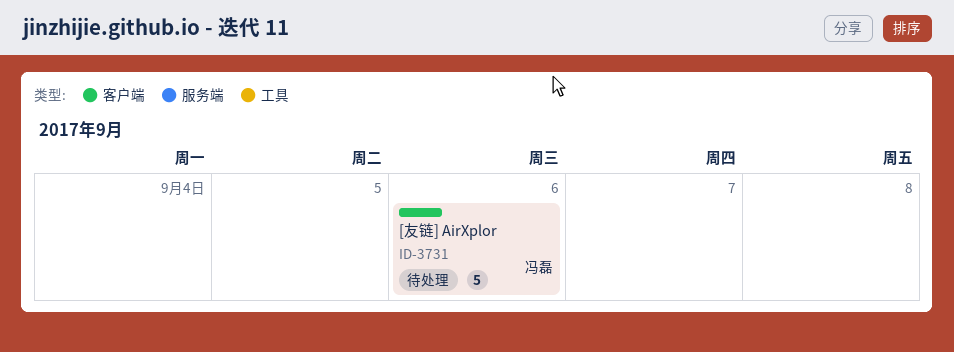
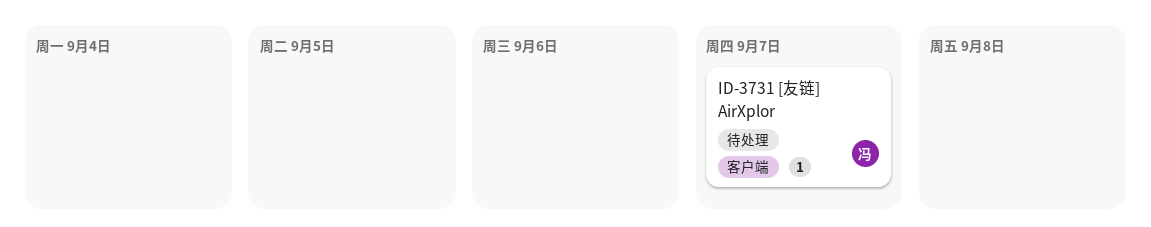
ID-3731, estimate: 5 -> 1
ID-3731, due: Sep 6 -> Sep 7

